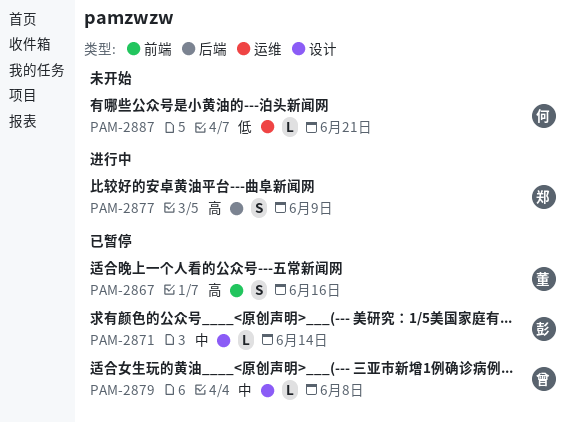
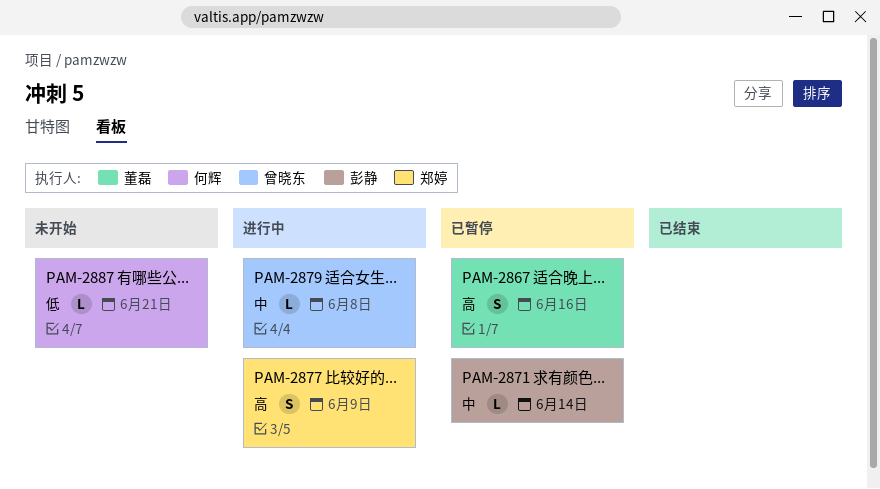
PAM-2879, status: 已暂停 -> 进行中

